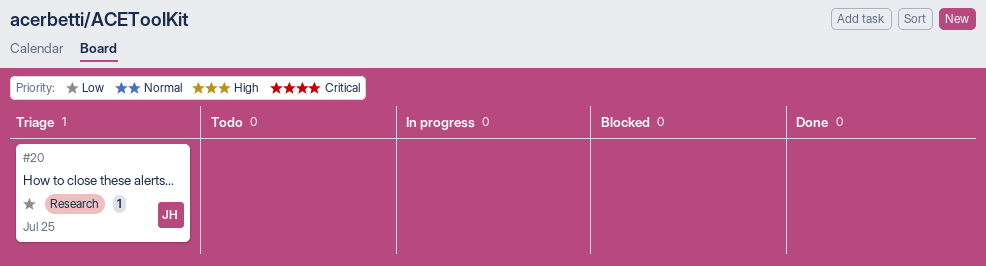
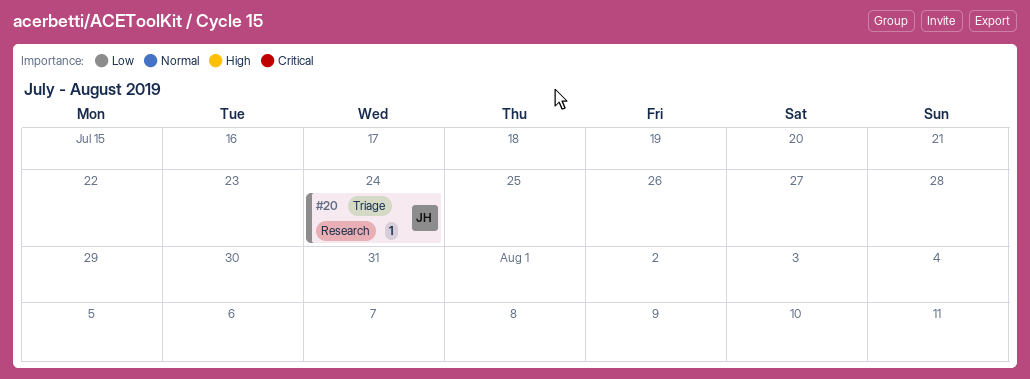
#20, due: Jul 25 -> Jul 24

